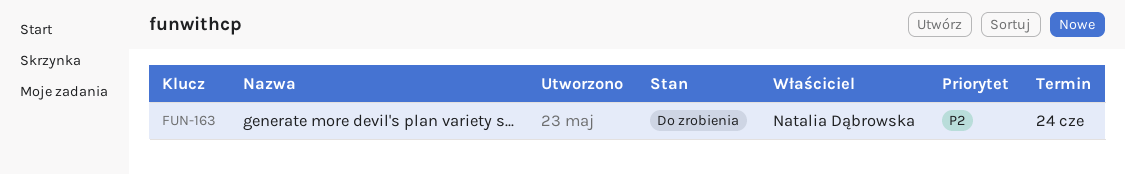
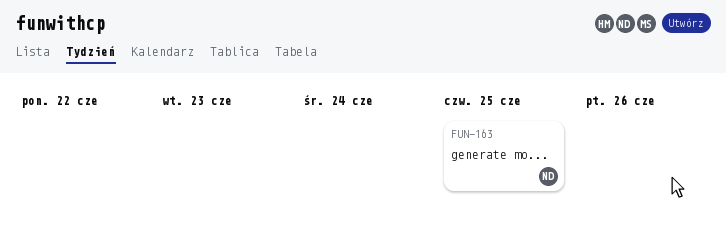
FUN-163, due: Jun 24 -> Jun 25

